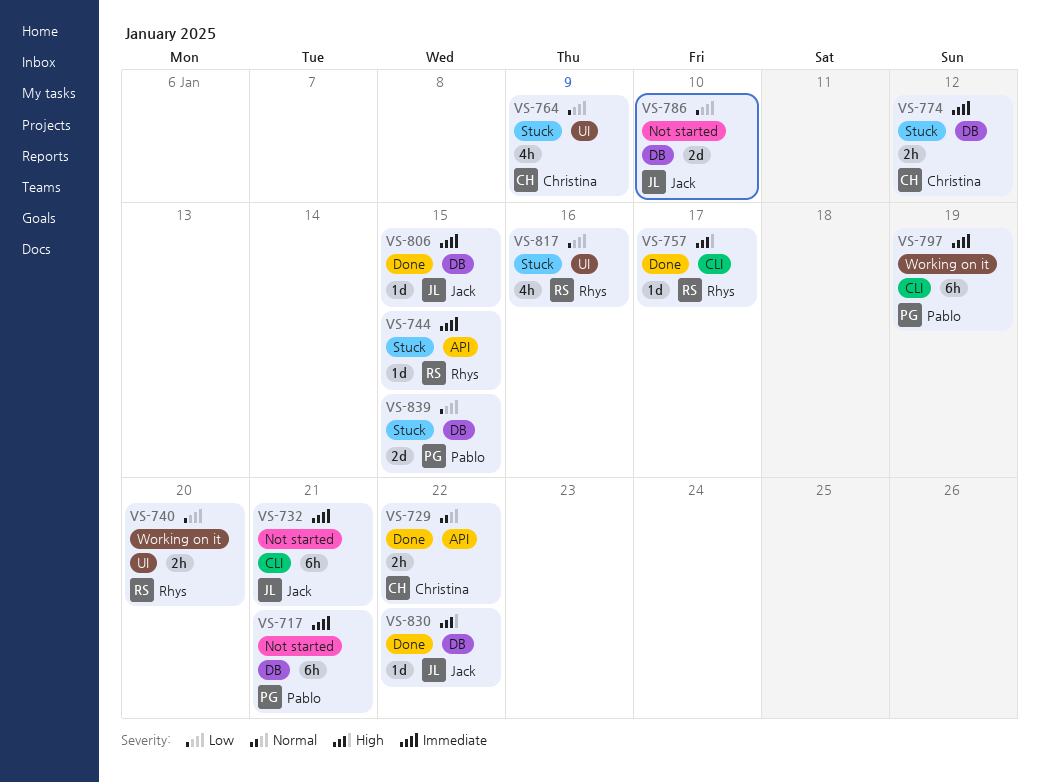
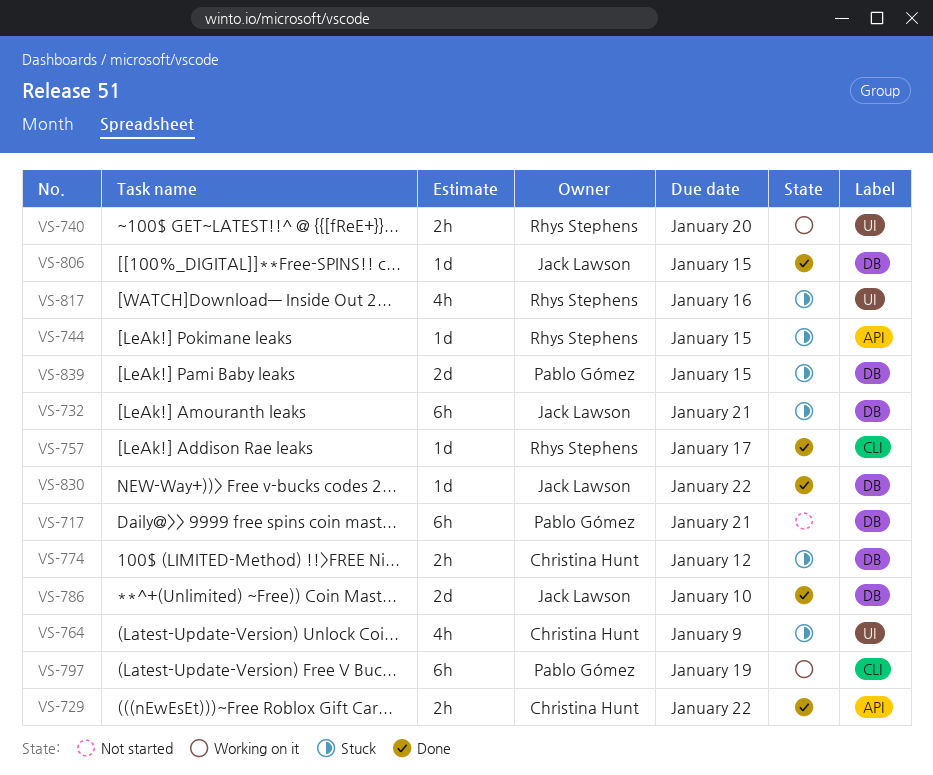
VS-732, status: Not started -> Stuck
VS-732, label: CLI -> DB
VS-786, status: Not started -> Done

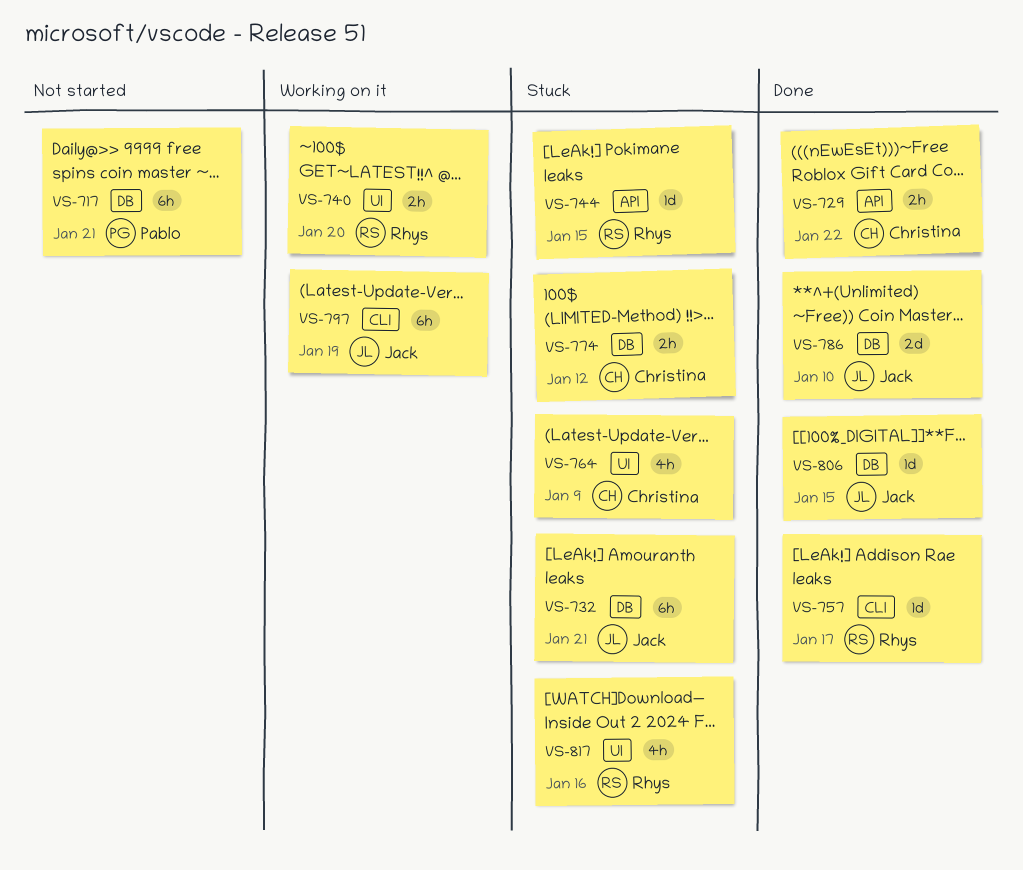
VS-797, owner: Pablo Gómez -> Jack Lawson
VS-830: present -> none
VS-839: present -> none

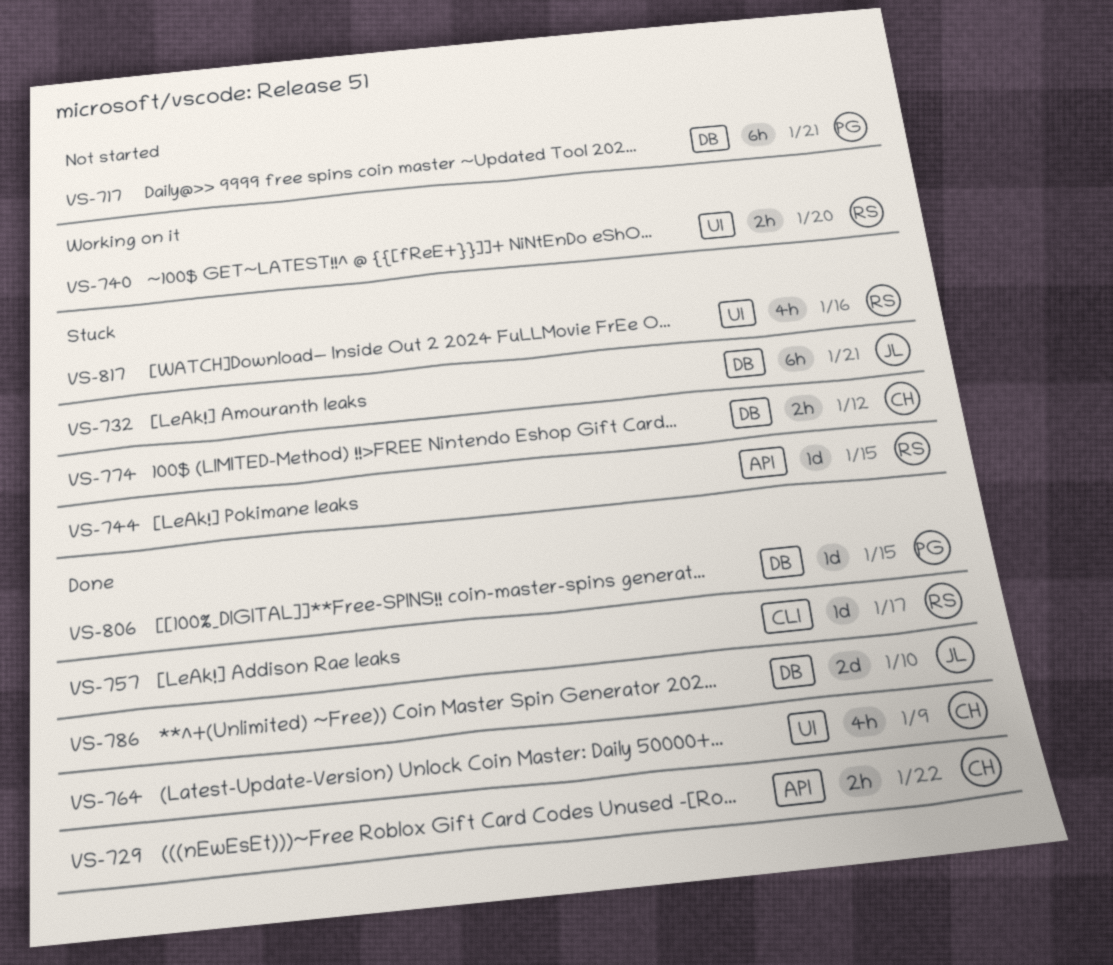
VS-764, status: Stuck -> Done
VS-797: present -> none
VS-806, owner: Jack -> Pablo

